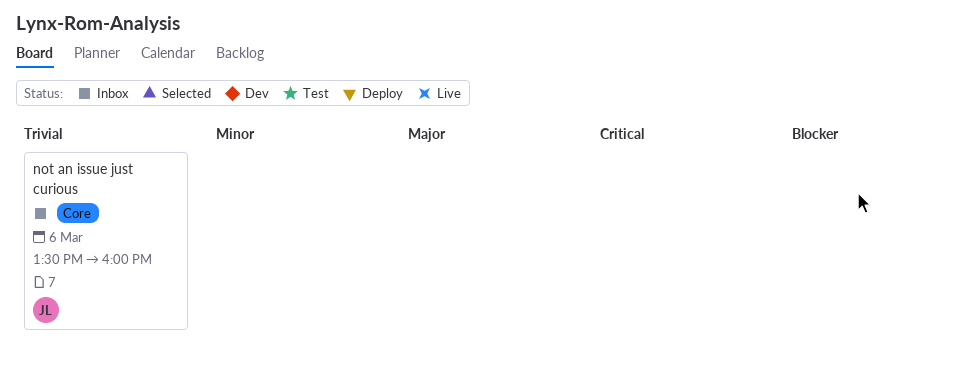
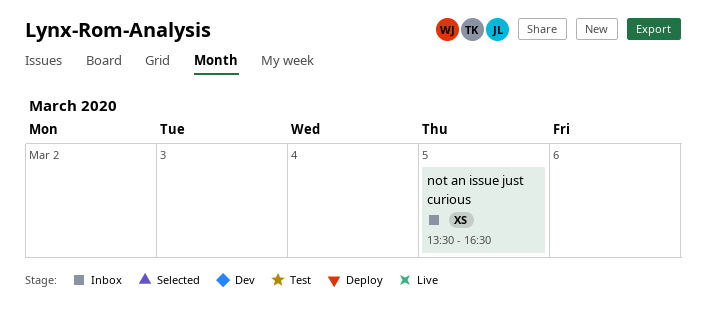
not an issue just curious, day: Mar 6 -> Mar 5
not an issue just curious, ends: 16:00 -> 16:30

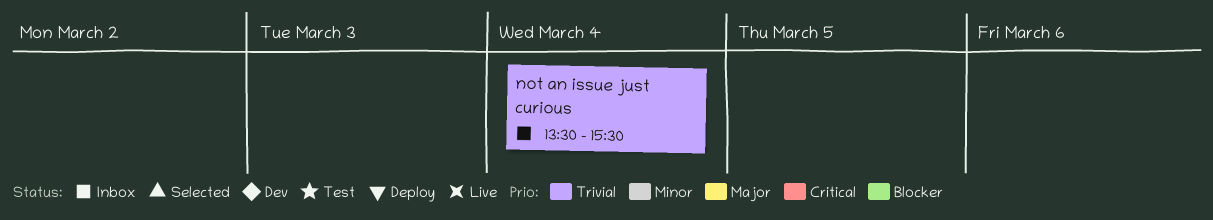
not an issue just curious, day: Mar 5 -> Mar 4
not an issue just curious, ends: 16:30 -> 15:30

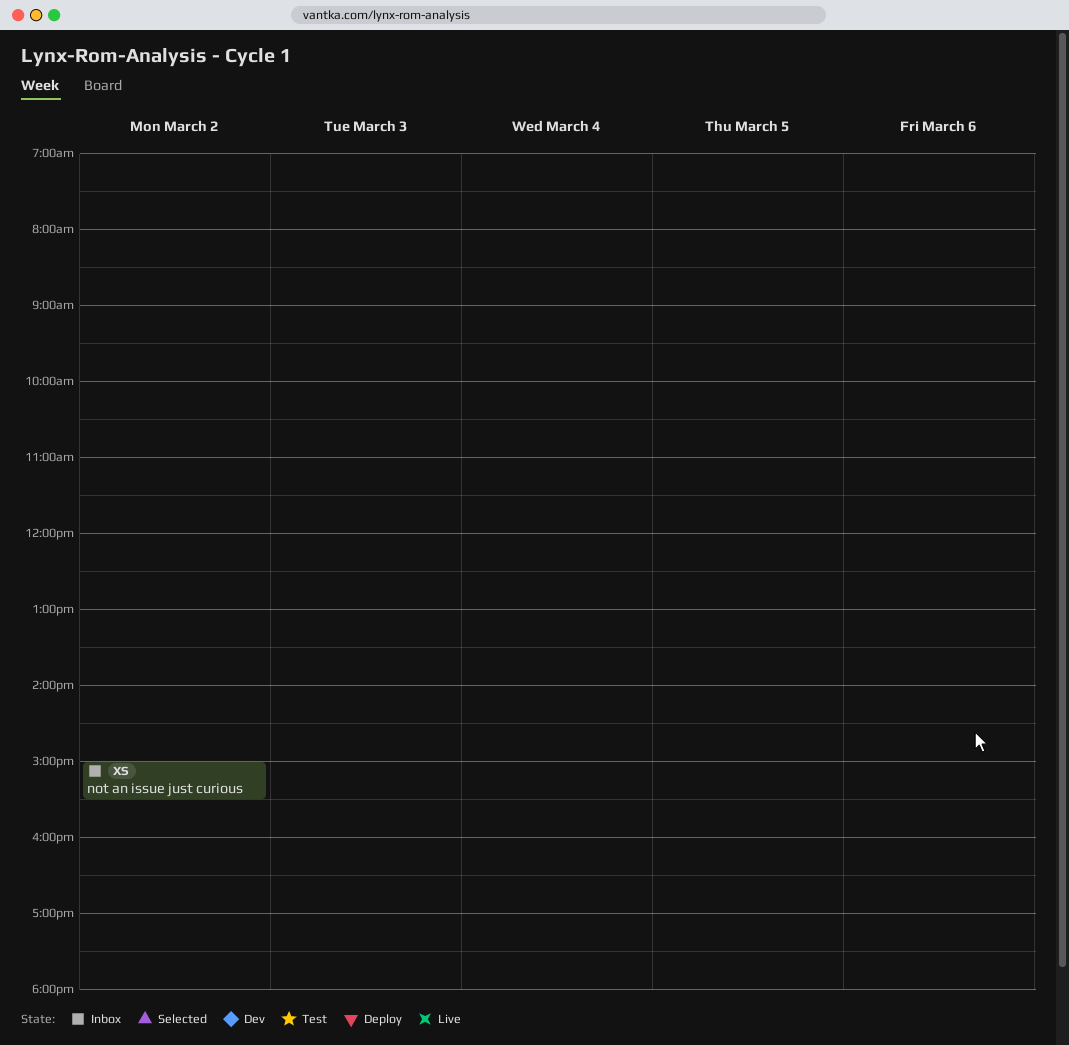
not an issue just curious, day: Mar 4 -> Mar 2
not an issue just curious, begins: 13:30 -> 15:00

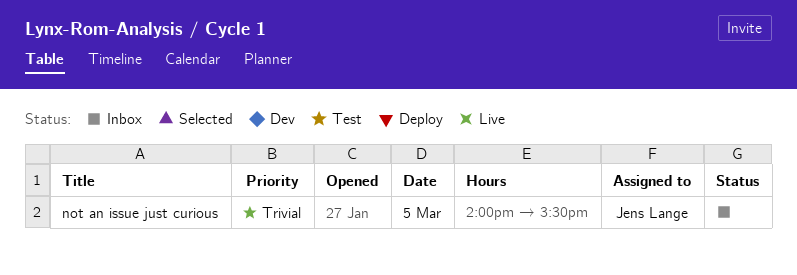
not an issue just curious, day: Mar 2 -> Mar 5
not an issue just curious, begins: 15:00 -> 14:00

